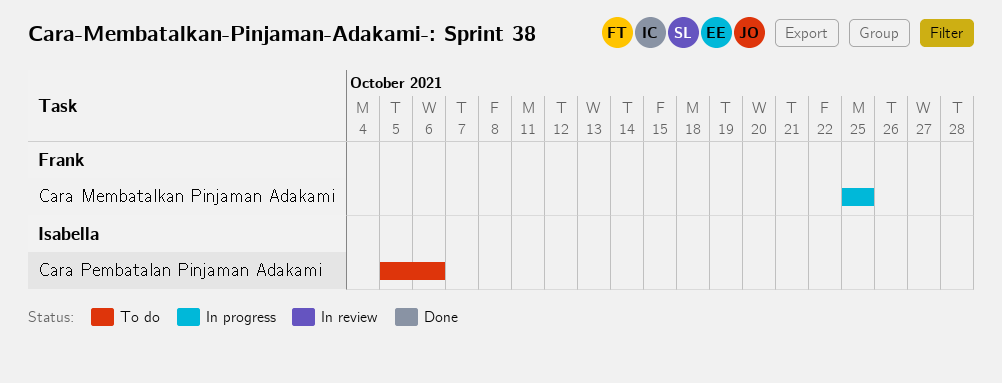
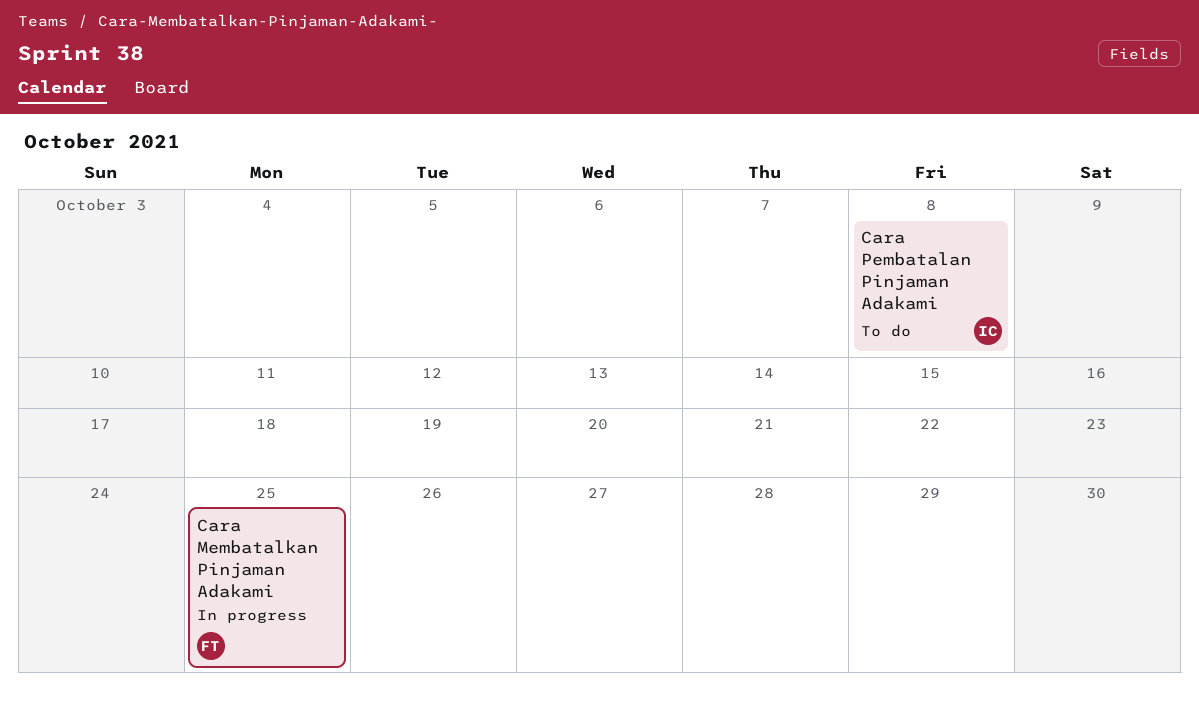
Cara Pembatalan Pinjaman Adakami, due: Oct 6 -> Oct 8

